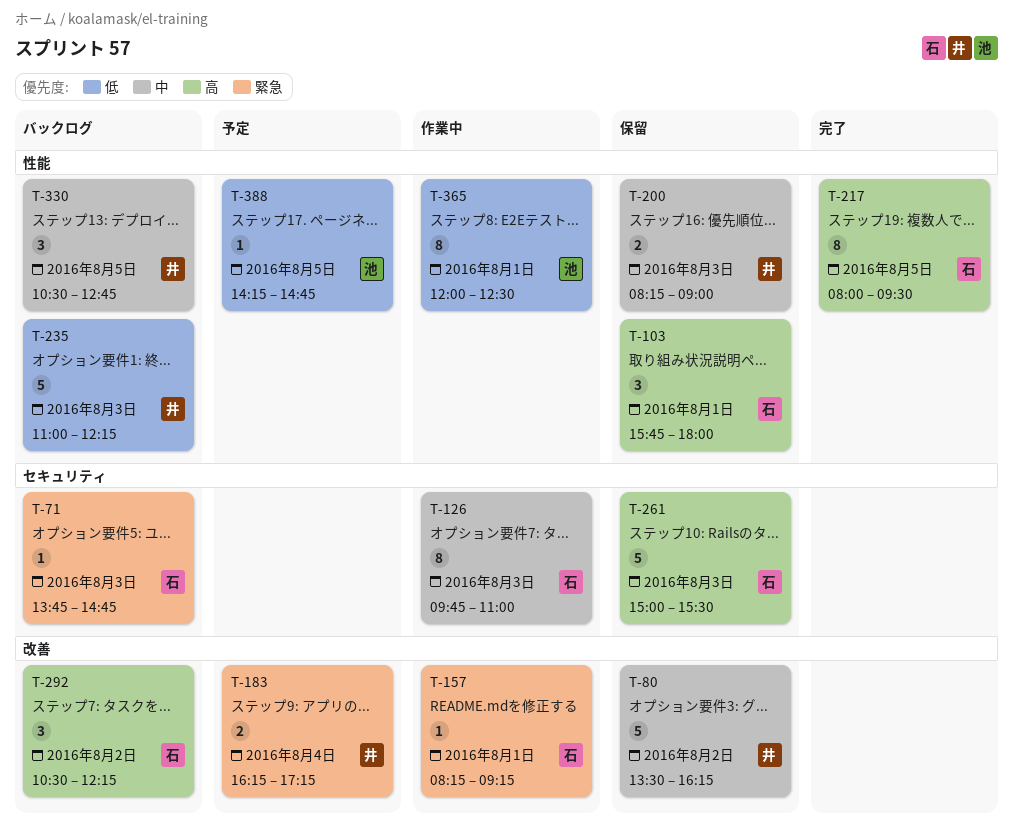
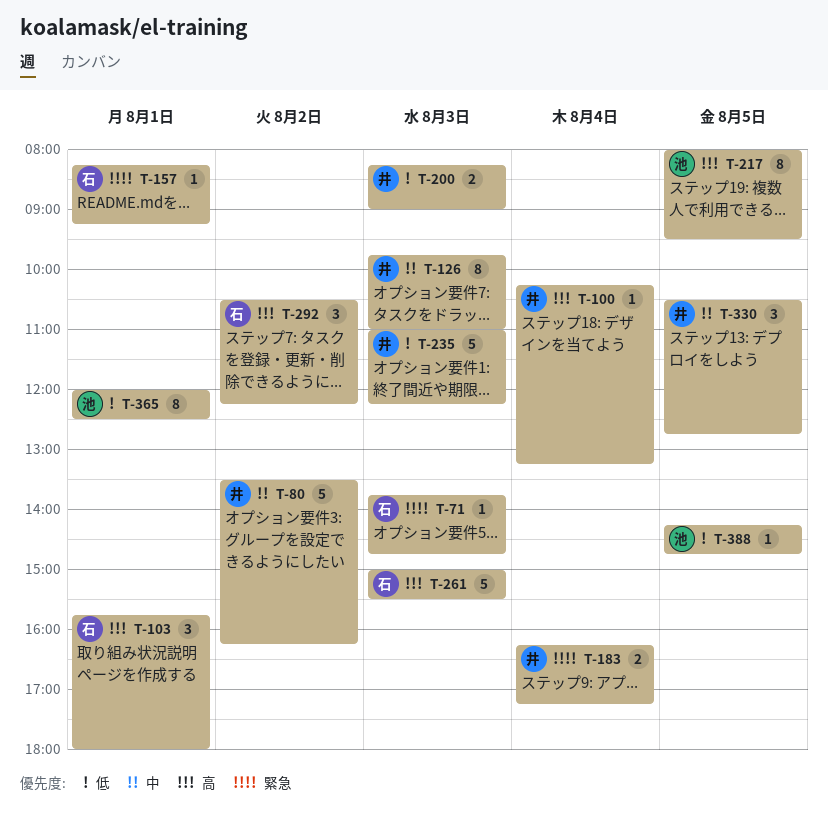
T-100: none -> present
T-126, owner: 石 -> 井
T-200, priority: 中 -> 低
T-217, owner: 石 -> 池

